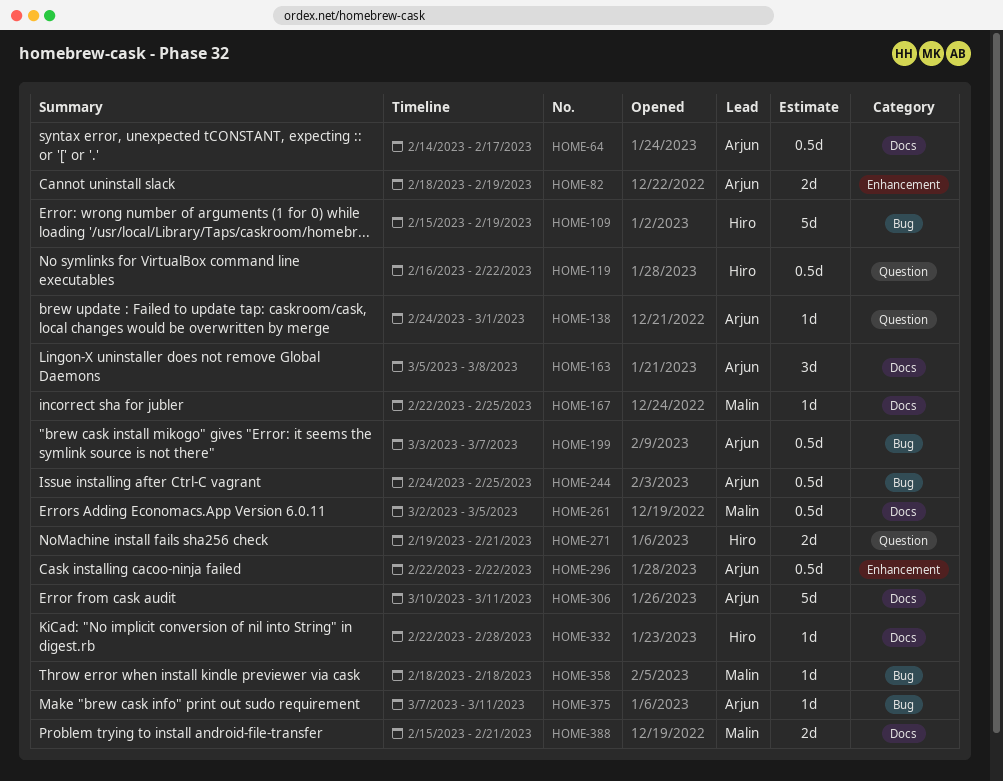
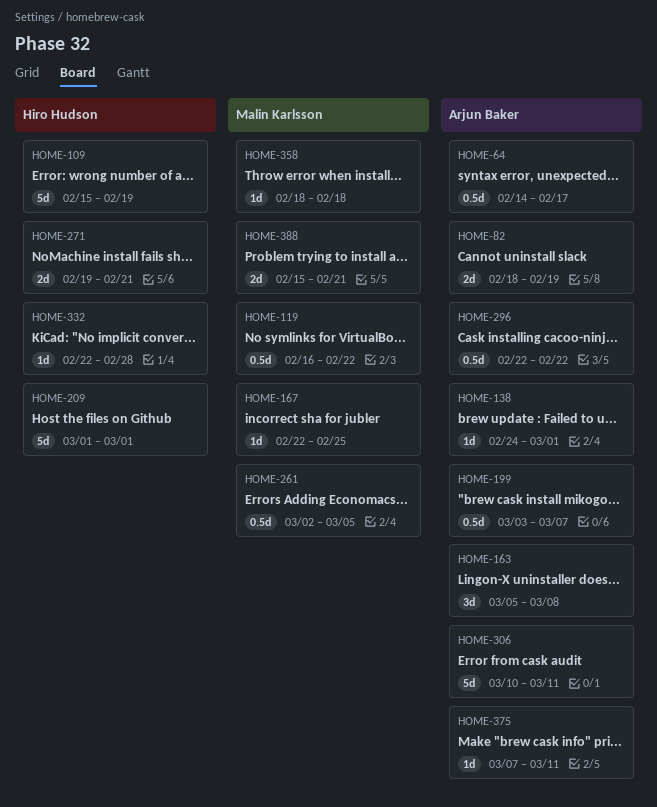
HOME-119, owner: Hiro Hudson -> Malin Karlsson
HOME-209: none -> present
HOME-244: present -> none

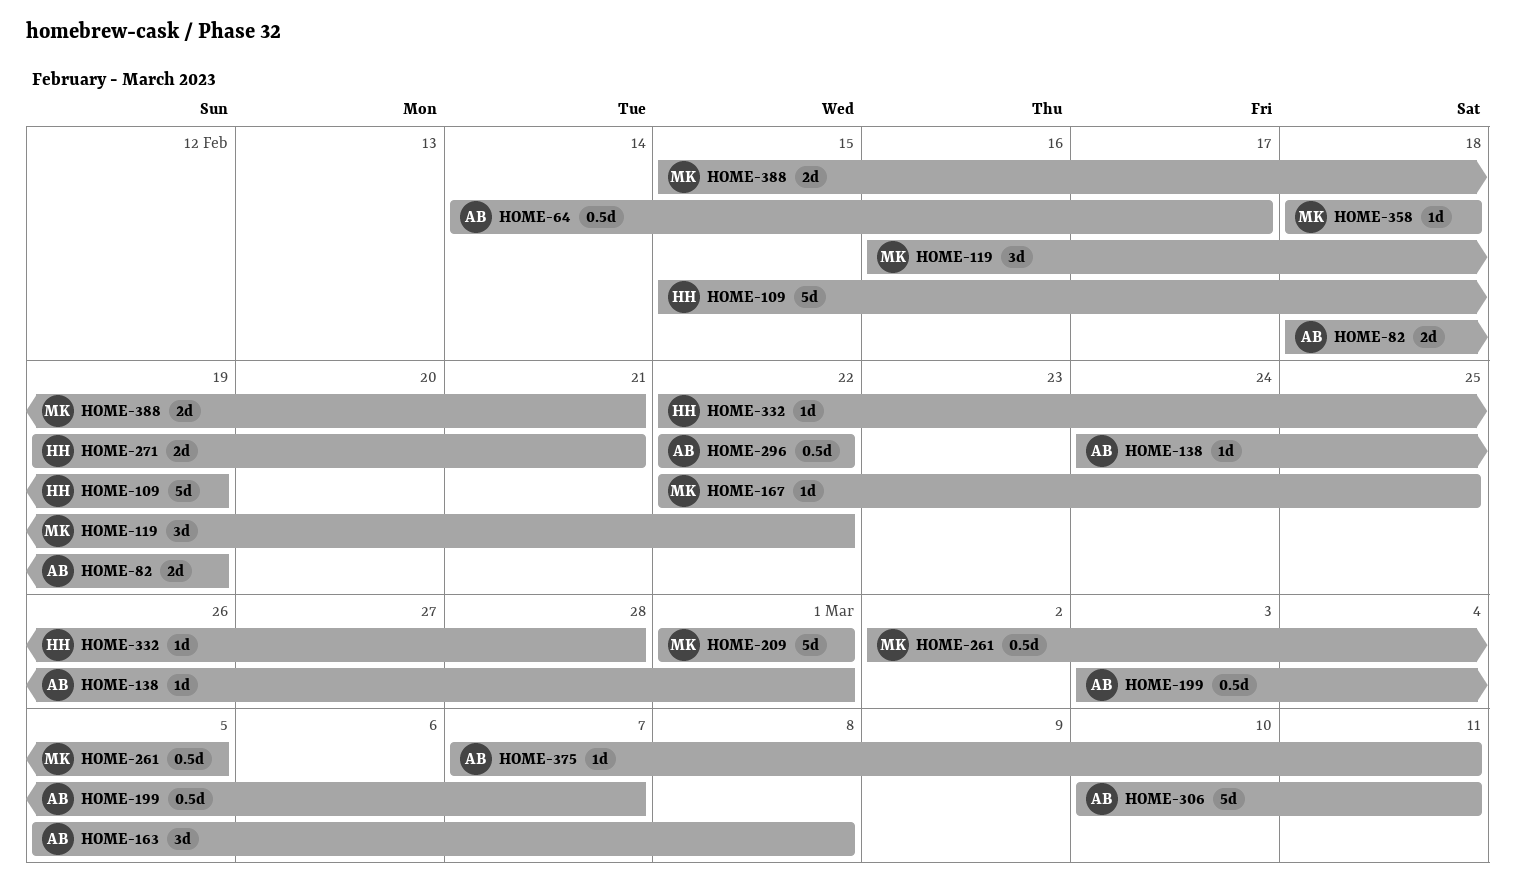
HOME-119, estimate: 0.5d -> 3d
HOME-209, owner: Hiro Hudson -> Malin Karlsson

